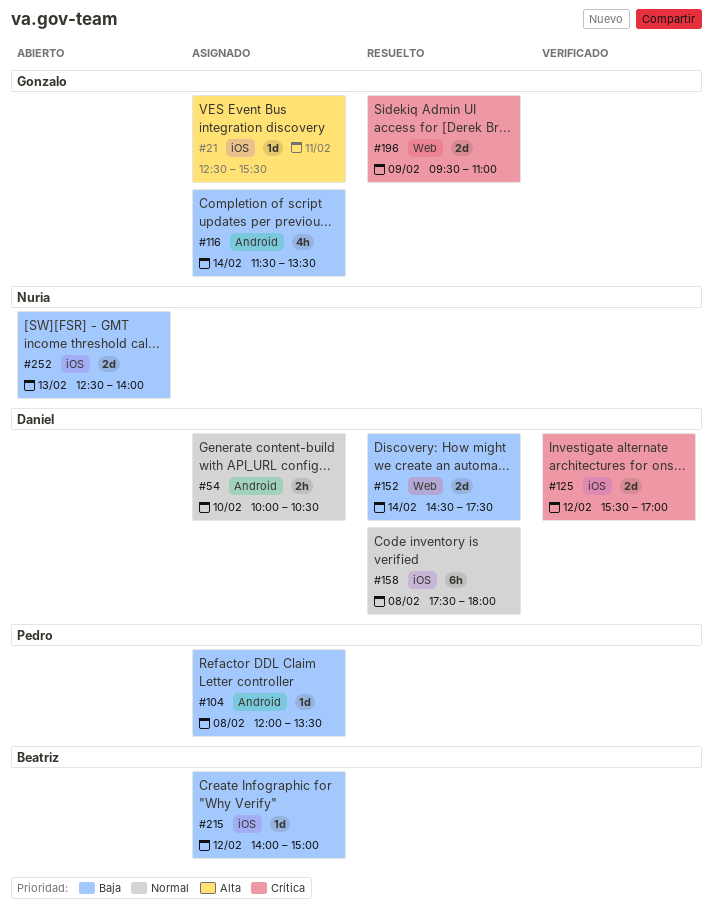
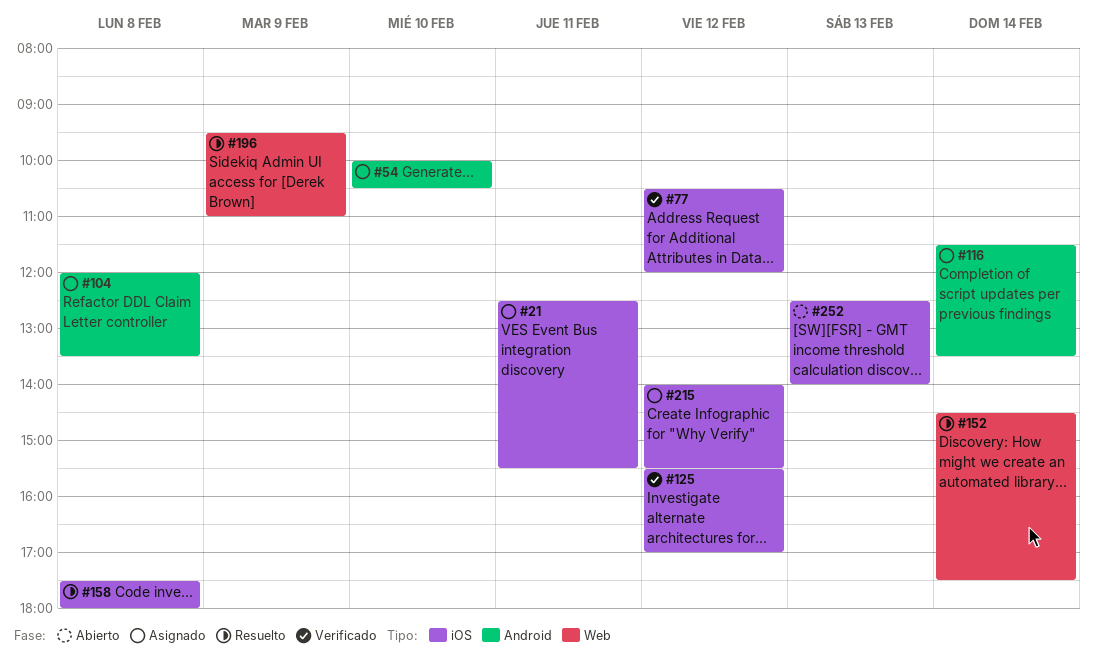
#77: none -> present
#215, ends: 15:00 -> 15:30

